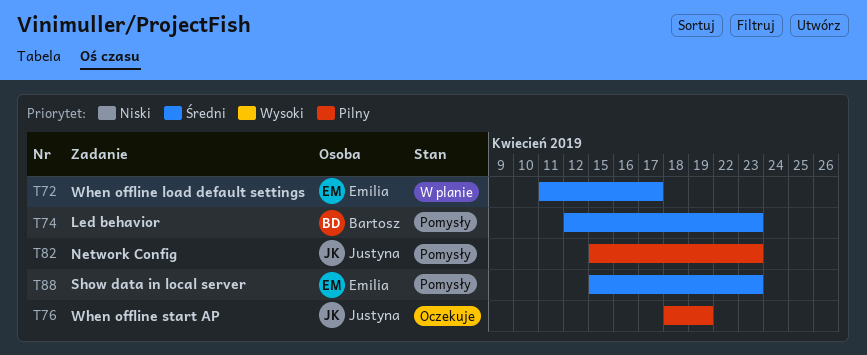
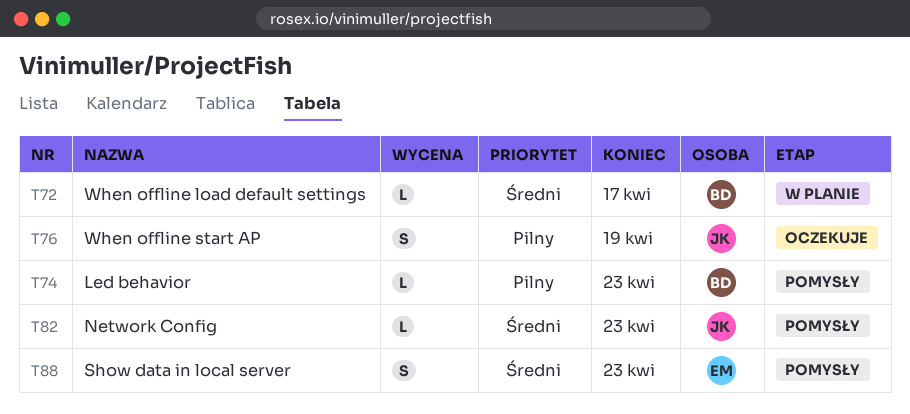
T72, owner: Emilia -> Bartosz
T74, priority: Średni -> Pilny
T82, priority: Pilny -> Średni

